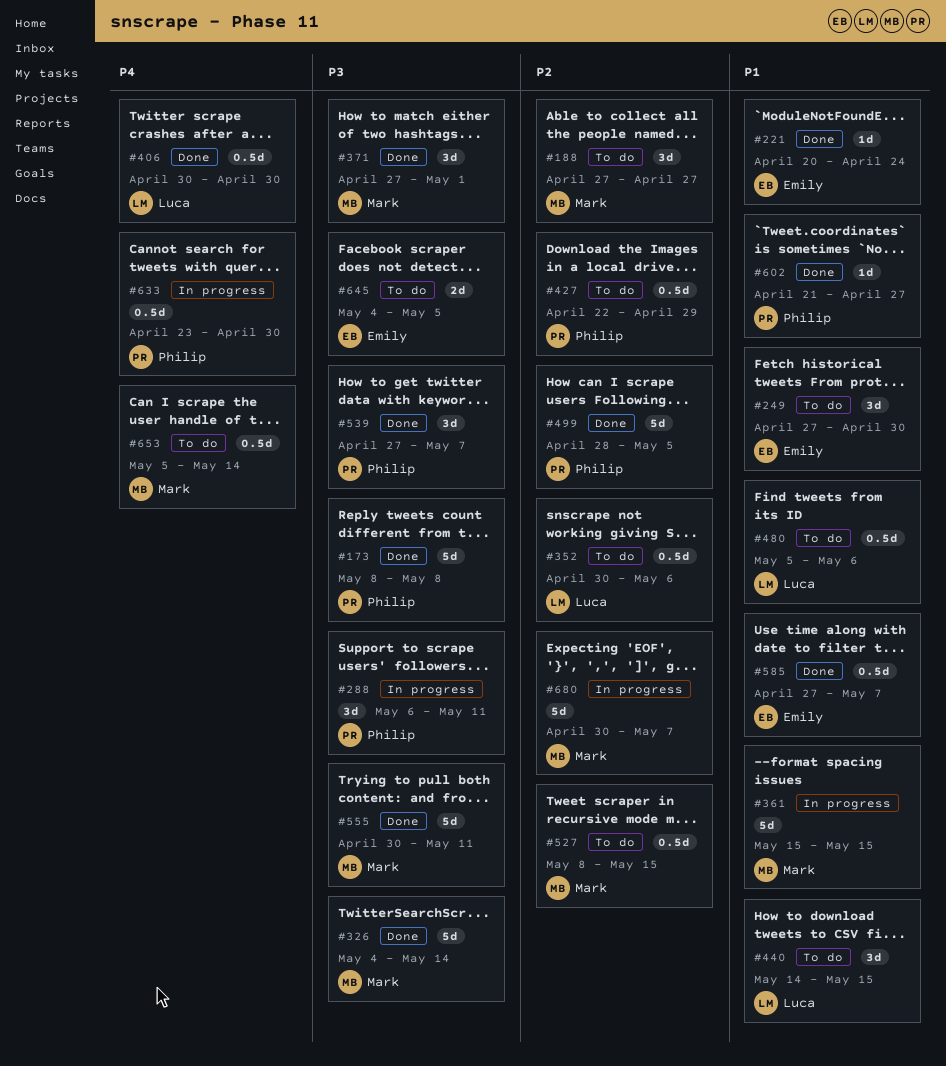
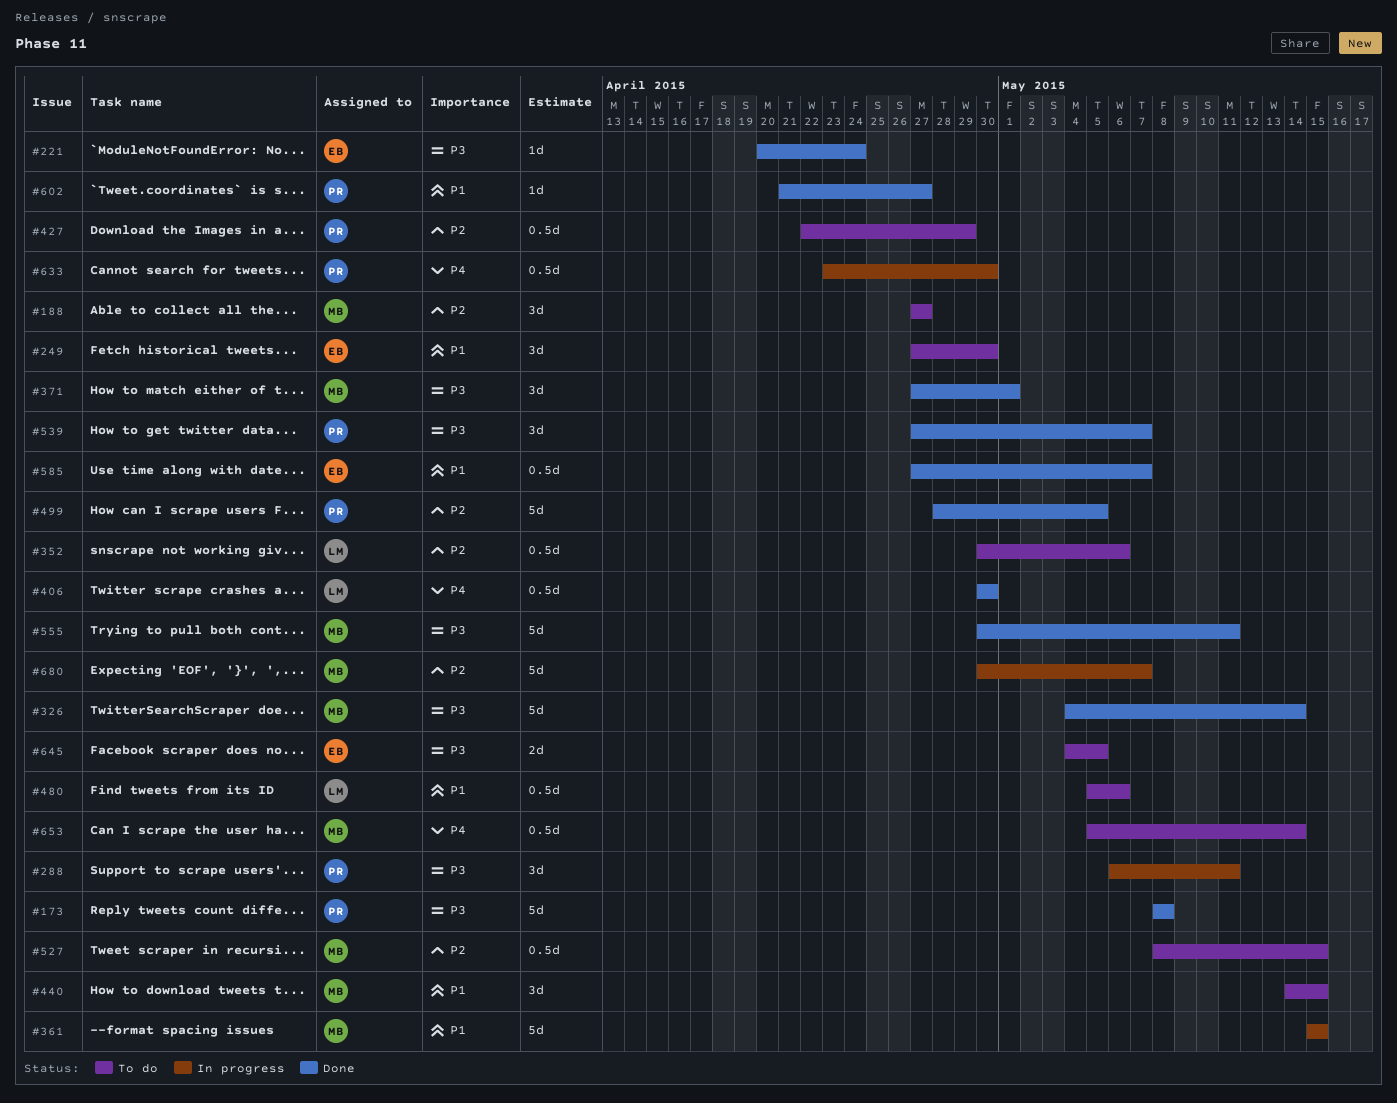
#221, priority: P1 -> P3
#440, owner: Luca -> Mark

